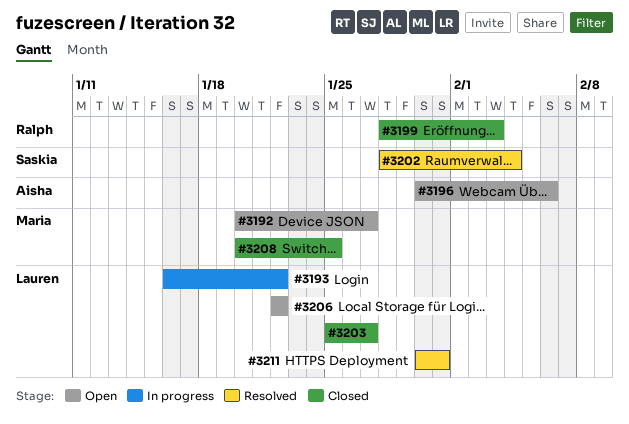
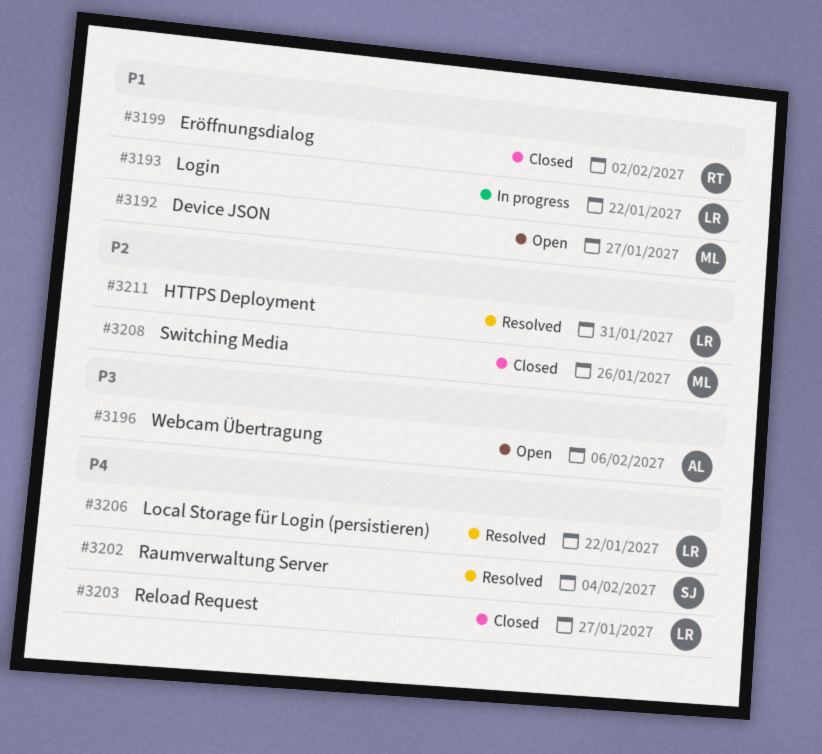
#3199, due: Feb 3 -> Feb 2
#3206, status: Open -> Resolved
#3208, due: Jan 25 -> Jan 26

